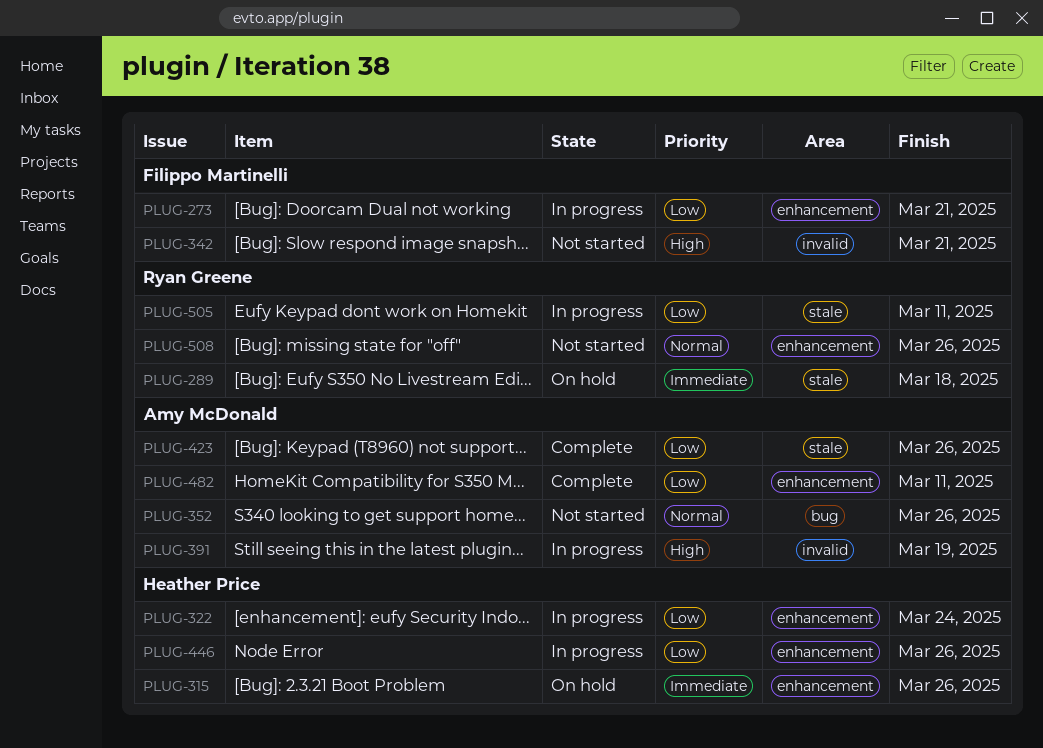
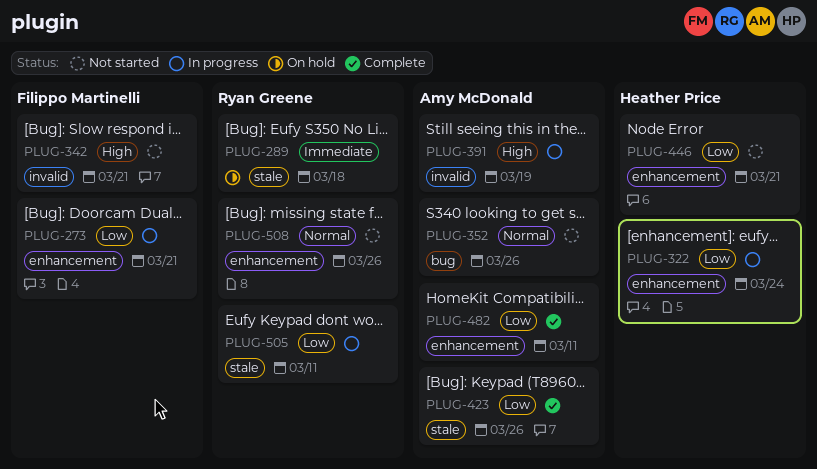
PLUG-315: present -> none
PLUG-446, status: In progress -> Not started
PLUG-446, due: Mar 26 -> Mar 21

